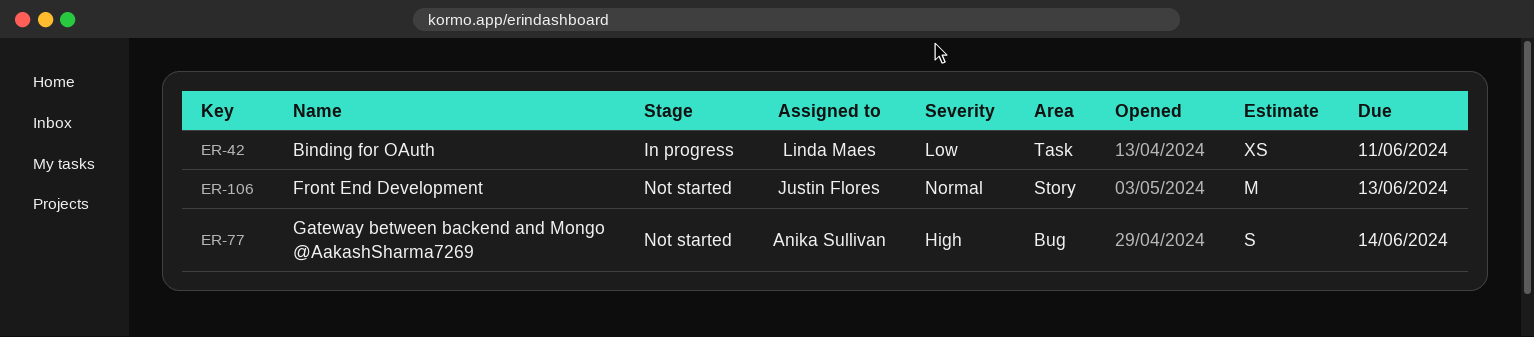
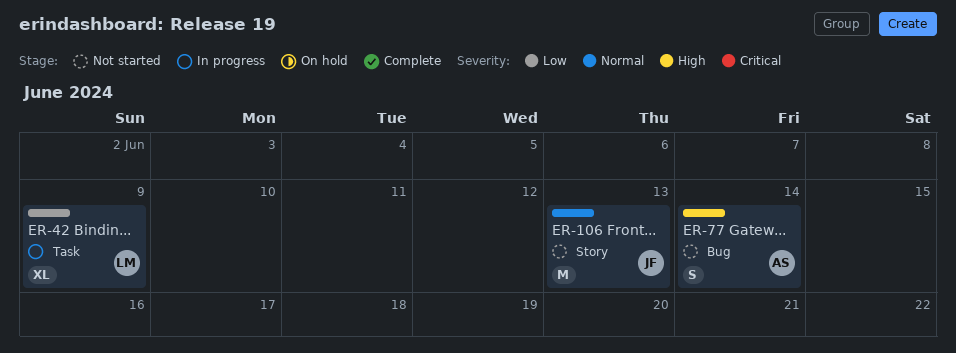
ER-42, estimate: XS -> XL
ER-42, due: Jun 11 -> Jun 9

